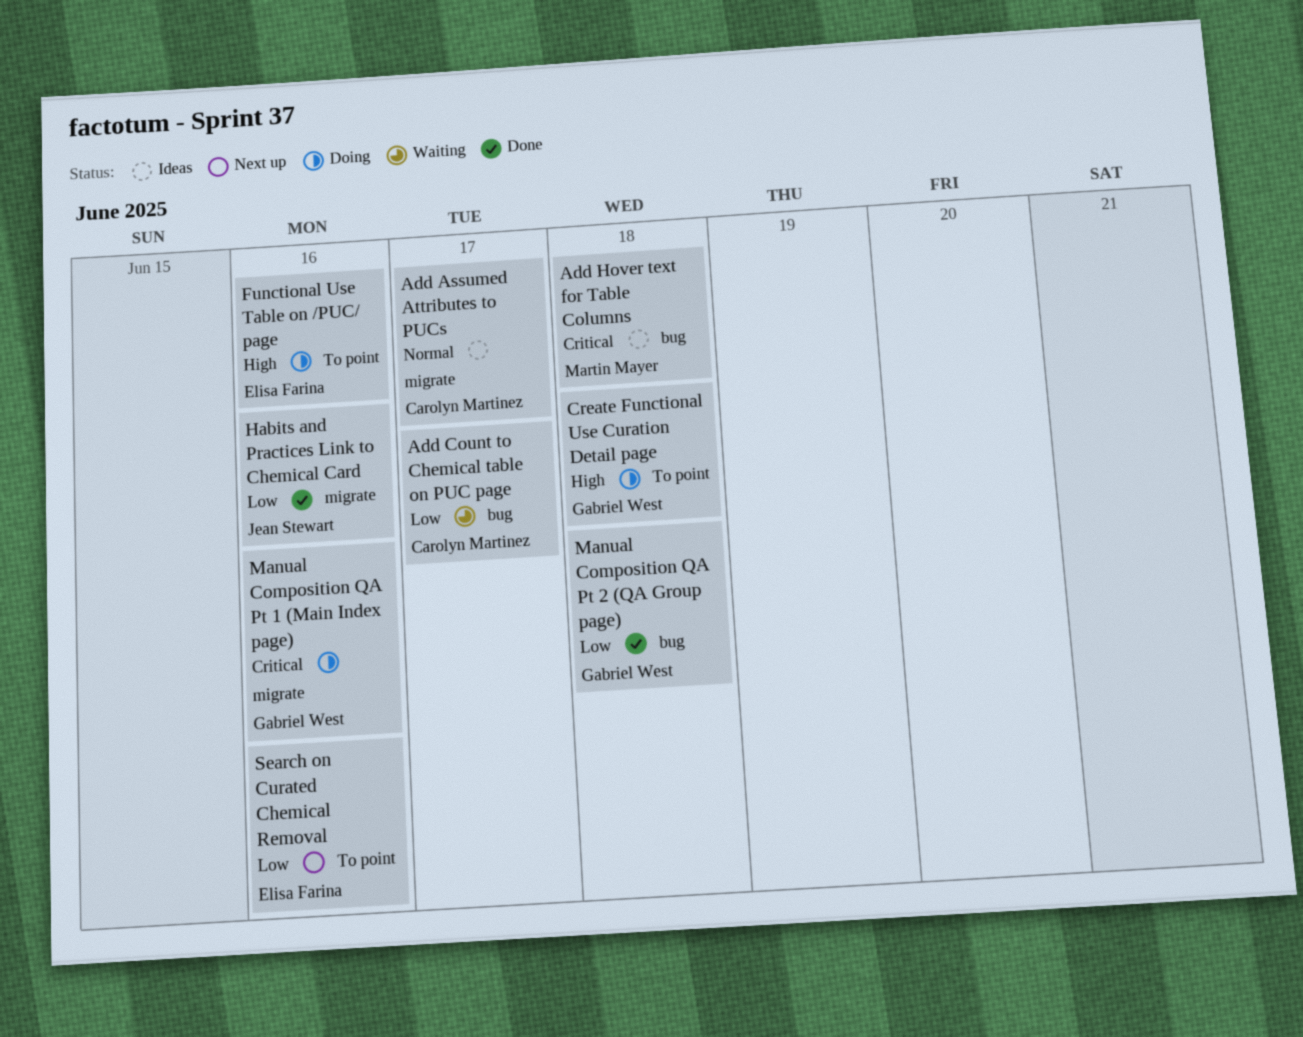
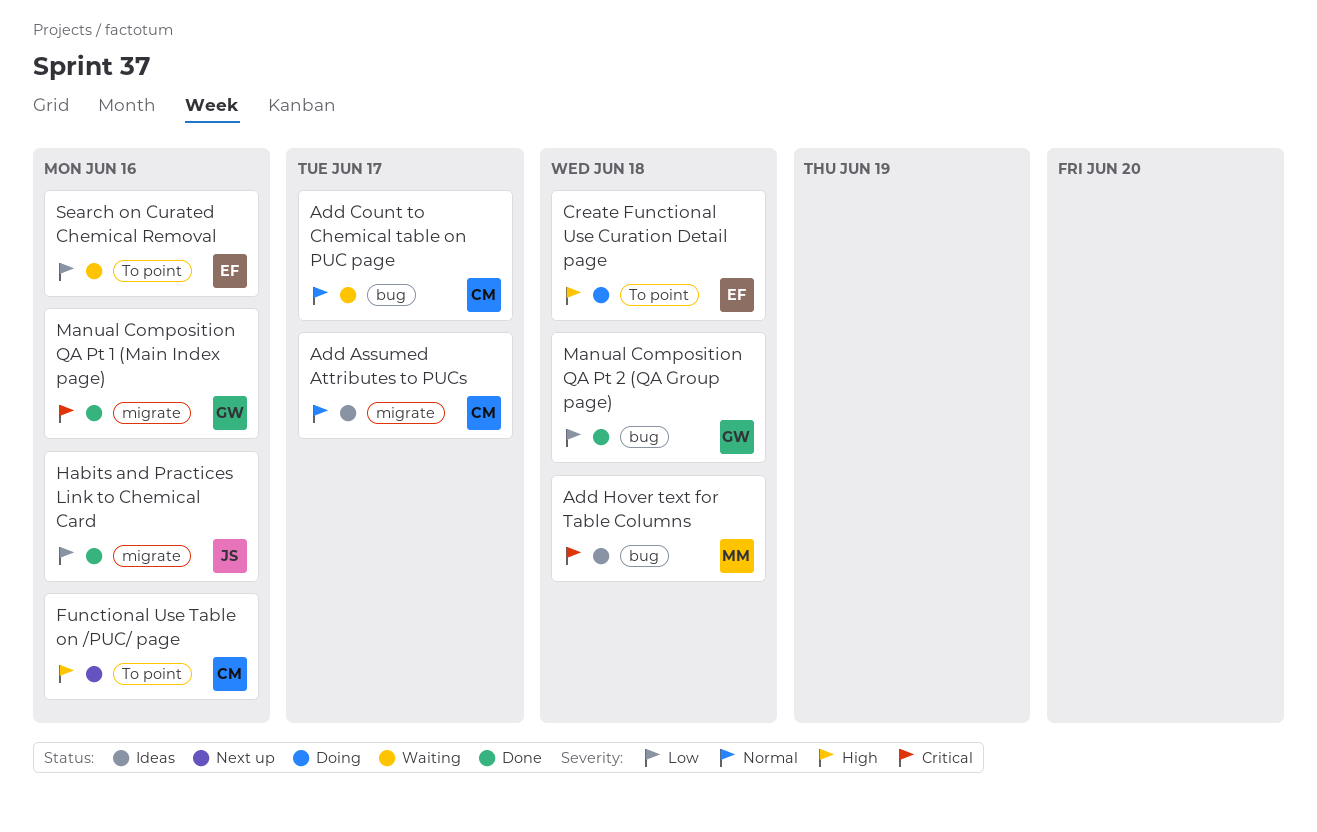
Add Count to Chemical table on PUC page, priority: Low -> Normal
Create Functional Use Curation Detail page, owner: Gabriel West -> Elisa Farina
Functional Use Table on /PUC/ page, status: Doing -> Next up
Functional Use Table on /PUC/ page, owner: Elisa Farina -> Carolyn Martinez
Manual Composition QA Pt 1 (Main Index page), status: Doing -> Done
Search on Curated Chemical Removal, status: Next up -> Waiting

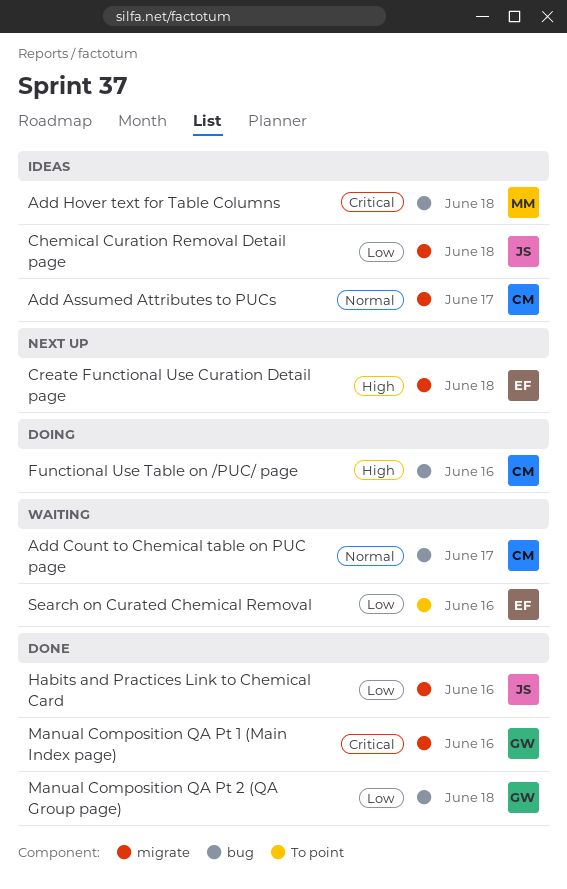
Chemical Curation Removal Detail page: none -> present
Create Functional Use Curation Detail page, status: Doing -> Next up
Create Functional Use Curation Detail page, label: To point -> migrate
Functional Use Table on /PUC/ page, status: Next up -> Doing
Functional Use Table on /PUC/ page, label: To point -> bug

